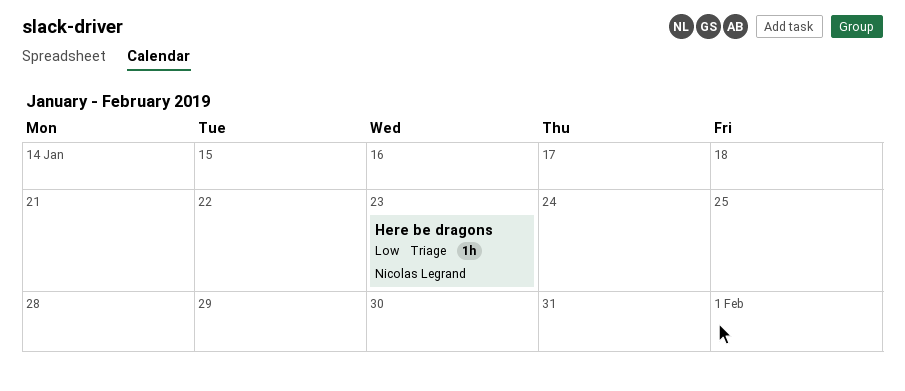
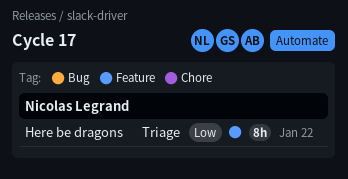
Here be dragons, estimate: 1h -> 8h
Here be dragons, due: Jan 23 -> Jan 22

